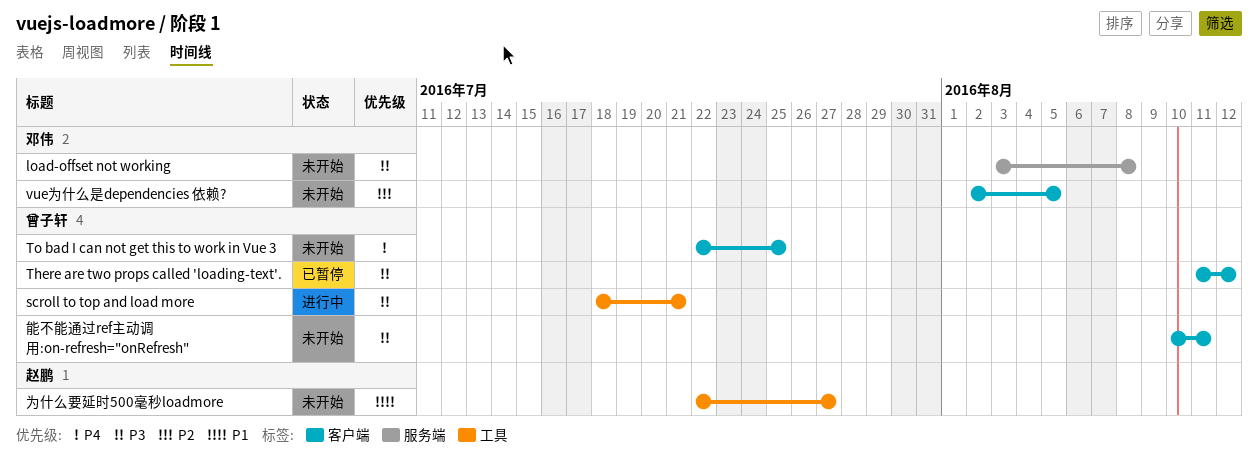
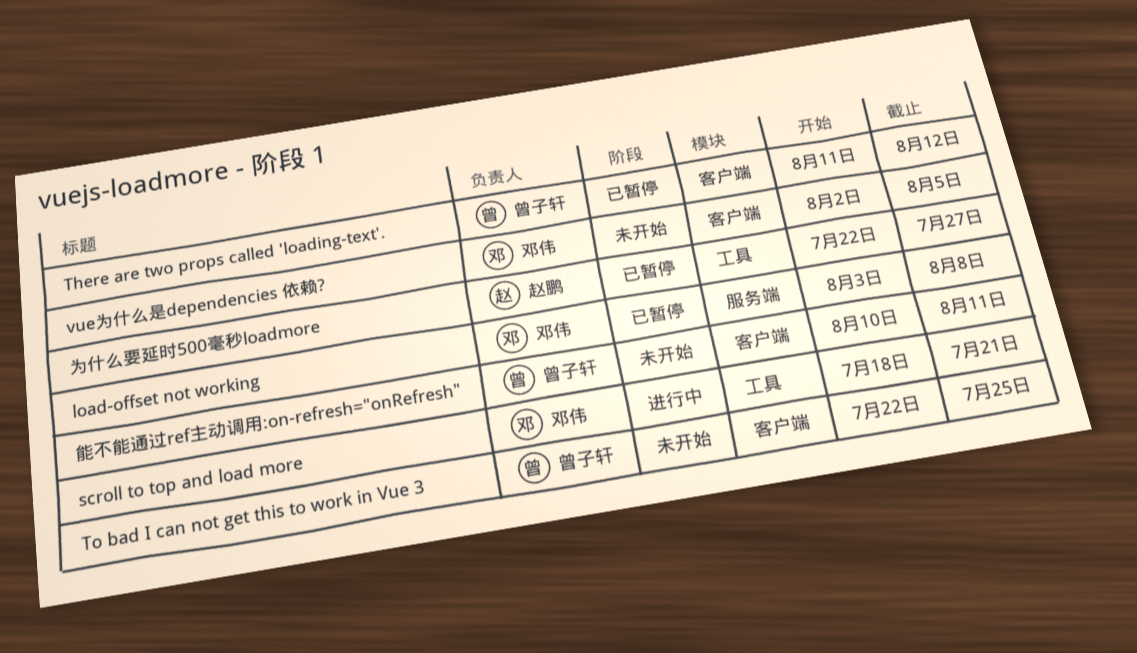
load-offset not working, status: 未开始 -> 已暂停
scroll to top and load more, owner: 曾子轩 -> 邓伟
为什么要延时500毫秒loadmore, status: 未开始 -> 已暂停

